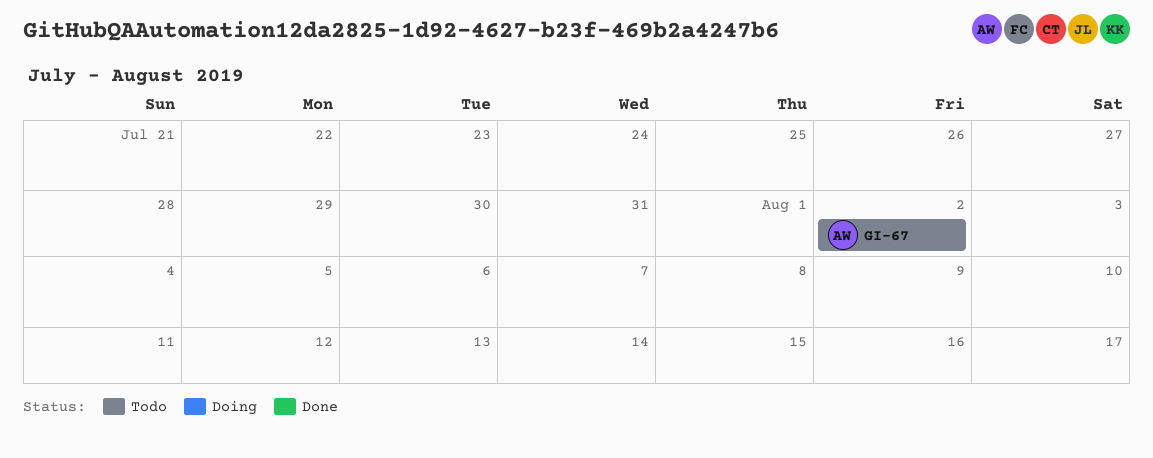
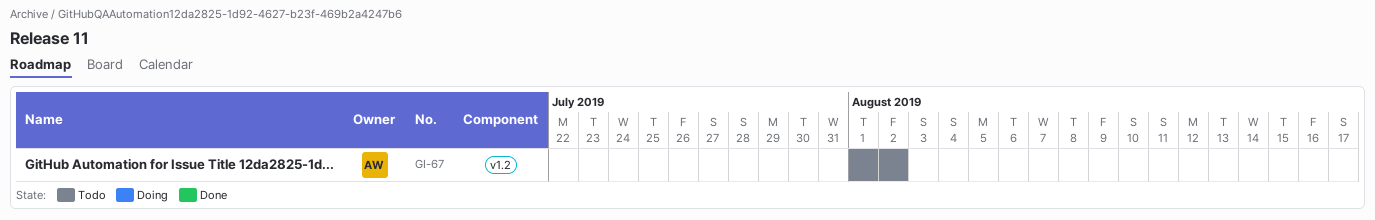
GI-67, start: Aug 2 -> Aug 1

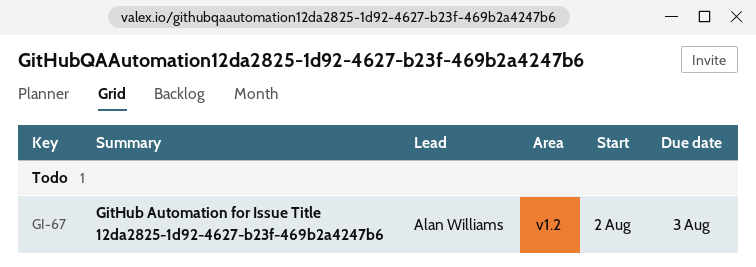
GI-67, start: Aug 1 -> Aug 2
GI-67, due: Aug 2 -> Aug 3

